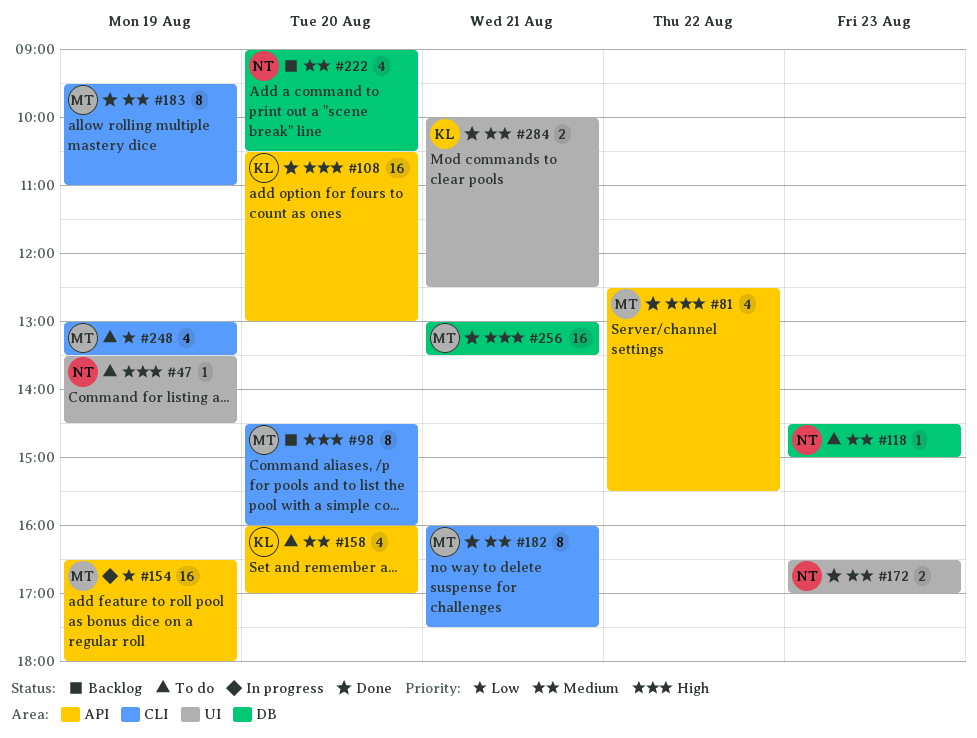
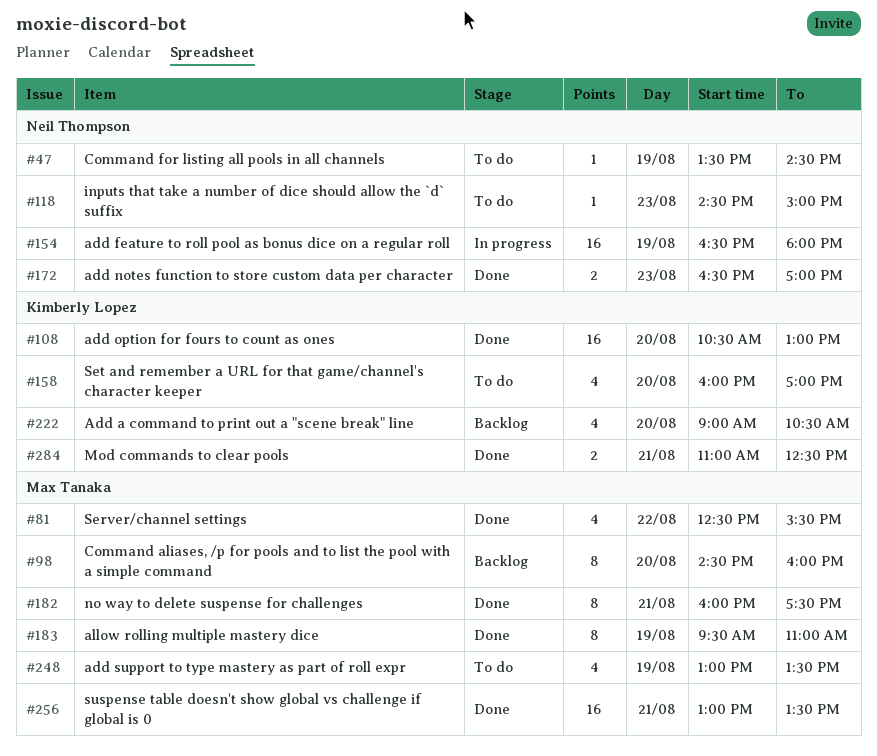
#154, owner: Max Tanaka -> Neil Thompson
#222, owner: Neil Thompson -> Kimberly Lopez
#284, begins: 10:00 -> 11:00

